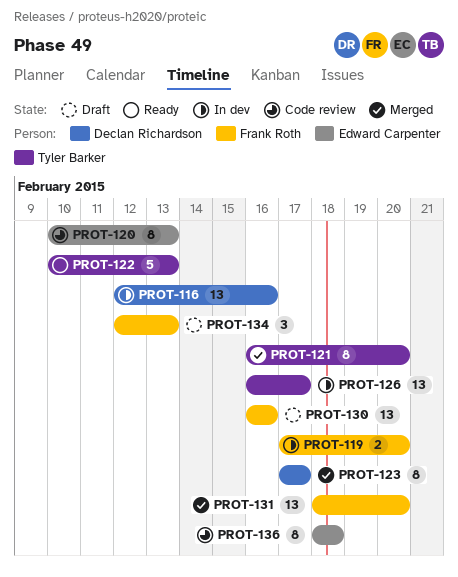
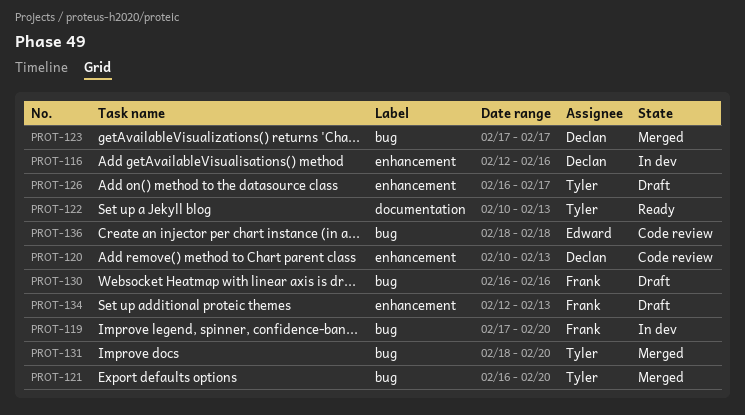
PROT-120, owner: Edward Carpenter -> Declan Richardson
PROT-126, status: In dev -> Draft
PROT-131, owner: Frank Roth -> Tyler Barker

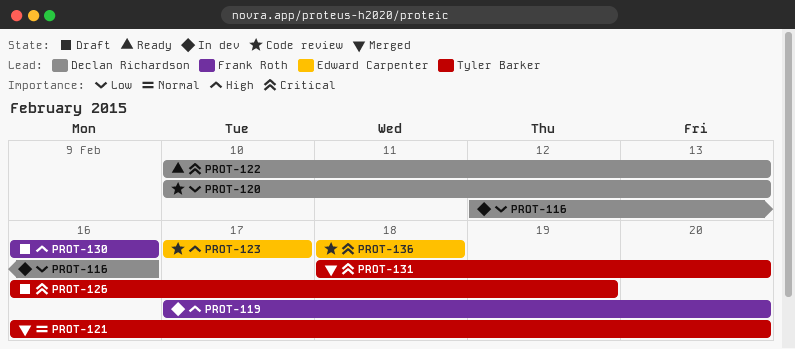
PROT-122, owner: Tyler Barker -> Declan Richardson
PROT-123, status: Merged -> Code review
PROT-123, owner: Declan Richardson -> Edward Carpenter
PROT-126, due: Feb 17 -> Feb 19
PROT-134: present -> none

